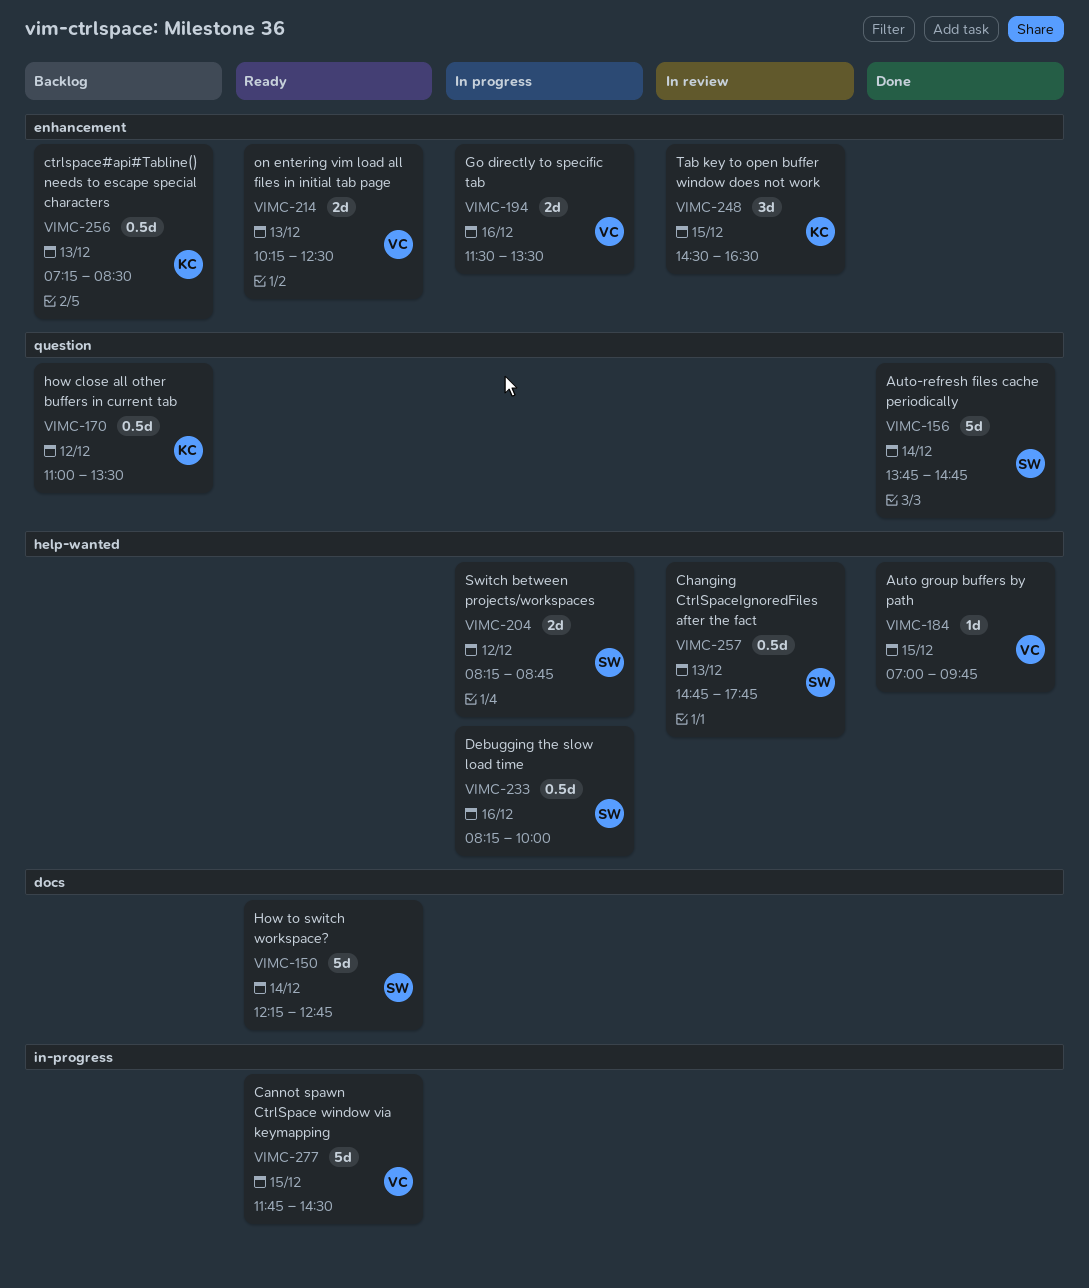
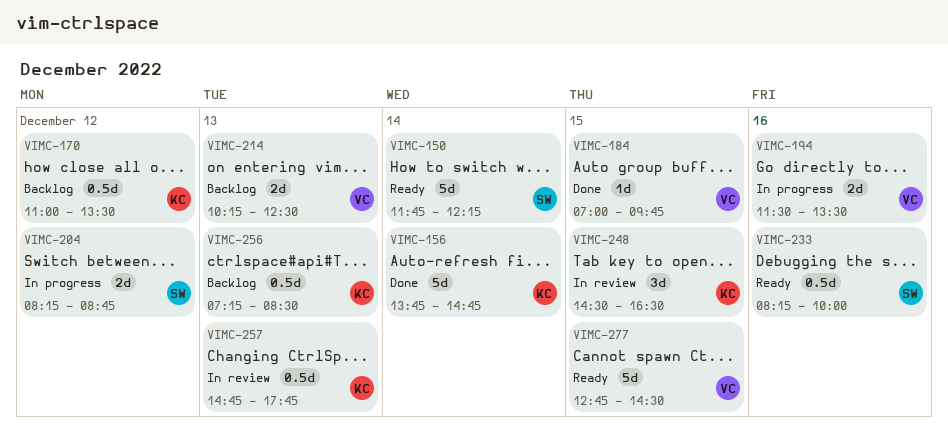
VIMC-150, begins: 12:15 -> 11:45
VIMC-150, ends: 12:45 -> 12:15
VIMC-156, owner: SW -> KC
VIMC-214, status: Ready -> Backlog
VIMC-233, status: In progress -> Ready
VIMC-257, owner: SW -> KC
VIMC-277, begins: 11:45 -> 12:45

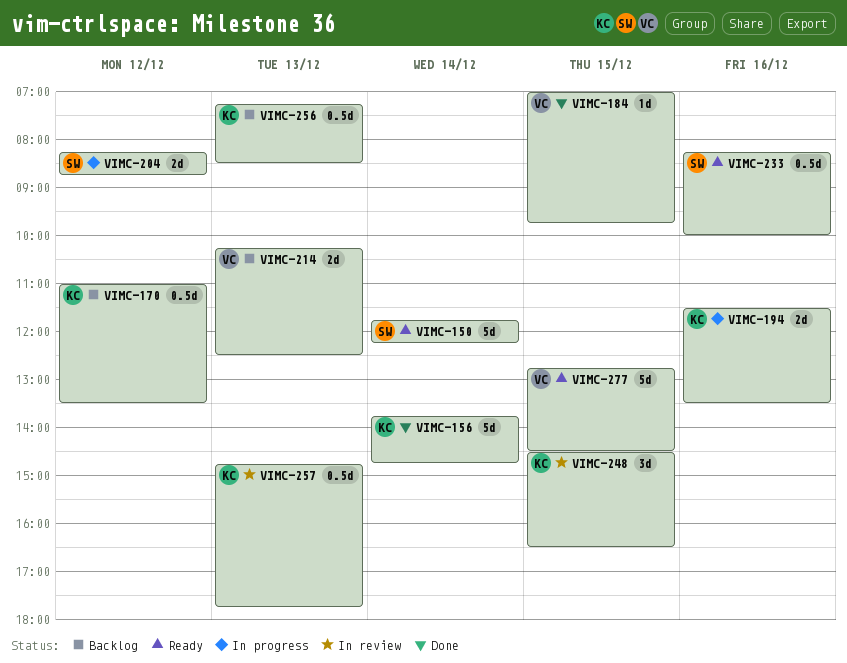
VIMC-194, owner: VC -> KC

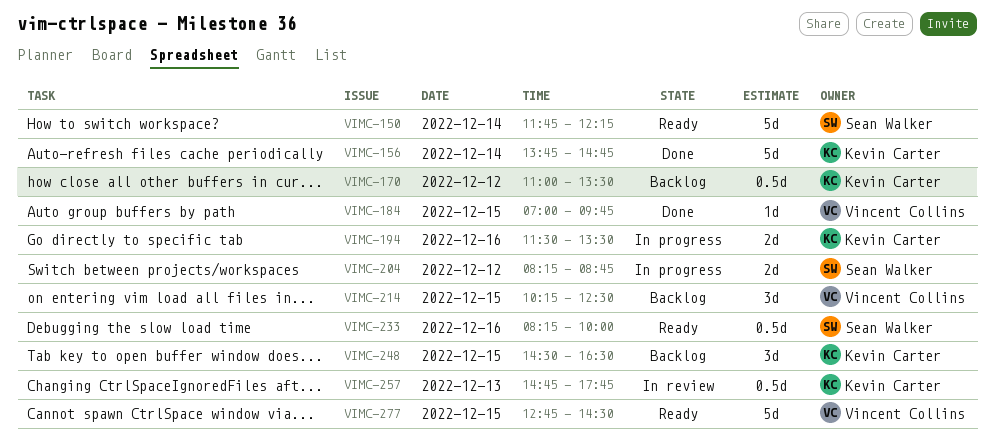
VIMC-214, estimate: 2d -> 3d
VIMC-214, day: Dec 13 -> Dec 15
VIMC-248, status: In review -> Backlog
VIMC-256: present -> none

